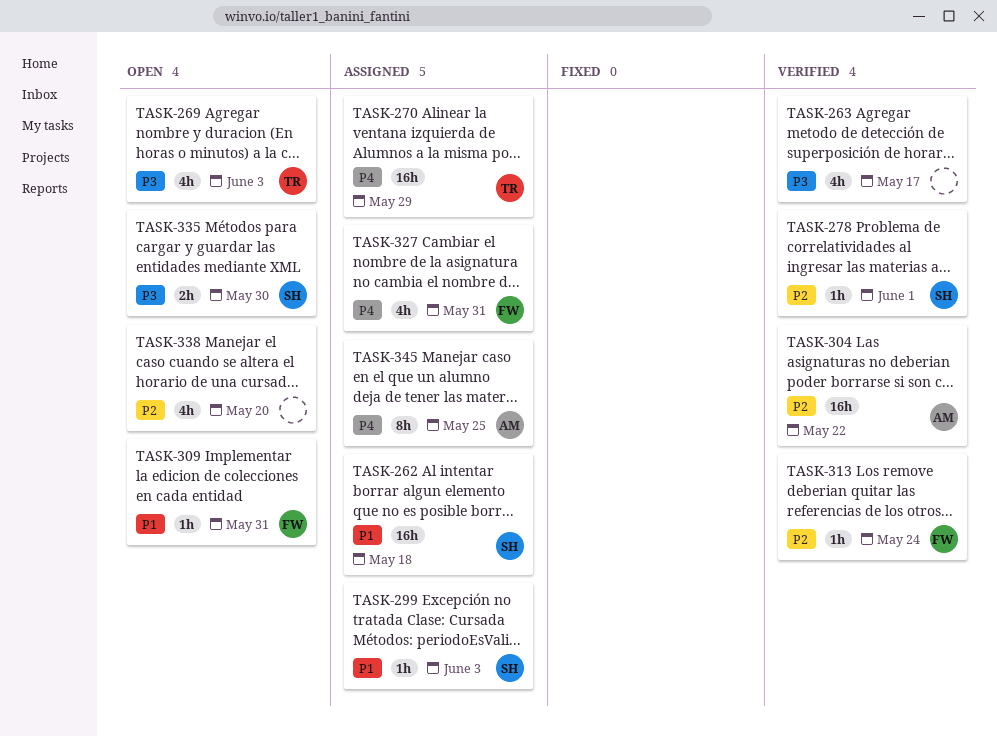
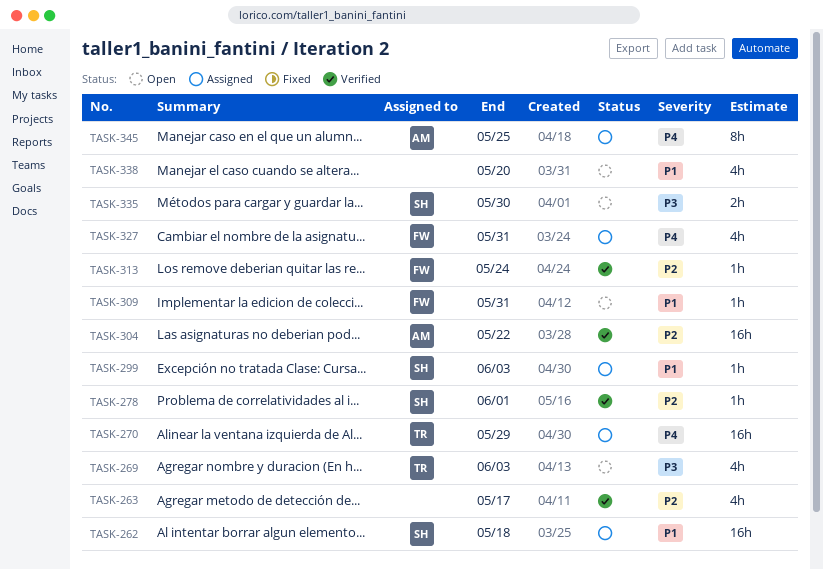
TASK-263, priority: P3 -> P2
TASK-338, priority: P2 -> P1

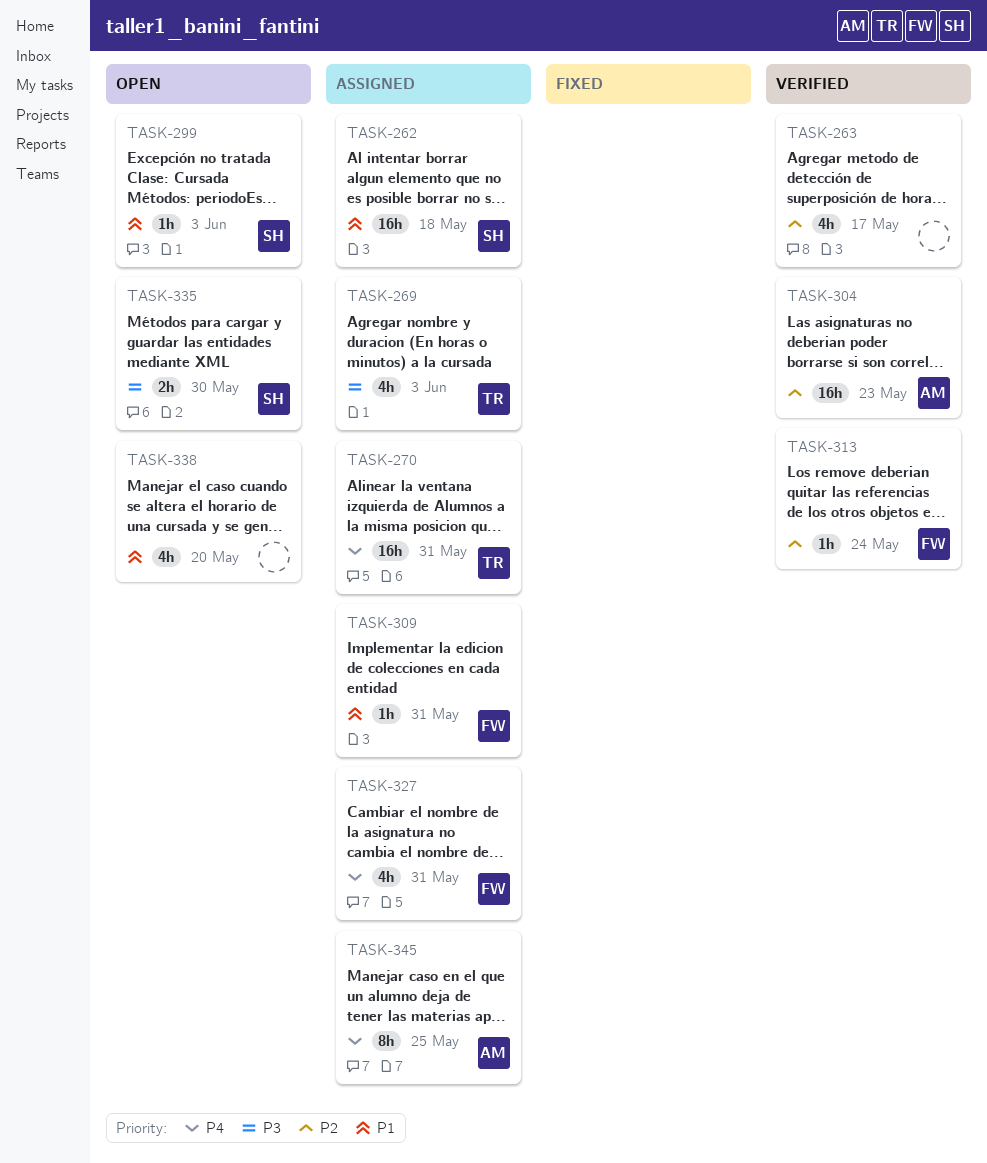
TASK-269, status: Open -> Assigned
TASK-270, due: May 29 -> May 31
TASK-278: present -> none
TASK-299, status: Assigned -> Open
TASK-304, due: May 22 -> May 23
TASK-309, status: Open -> Assigned

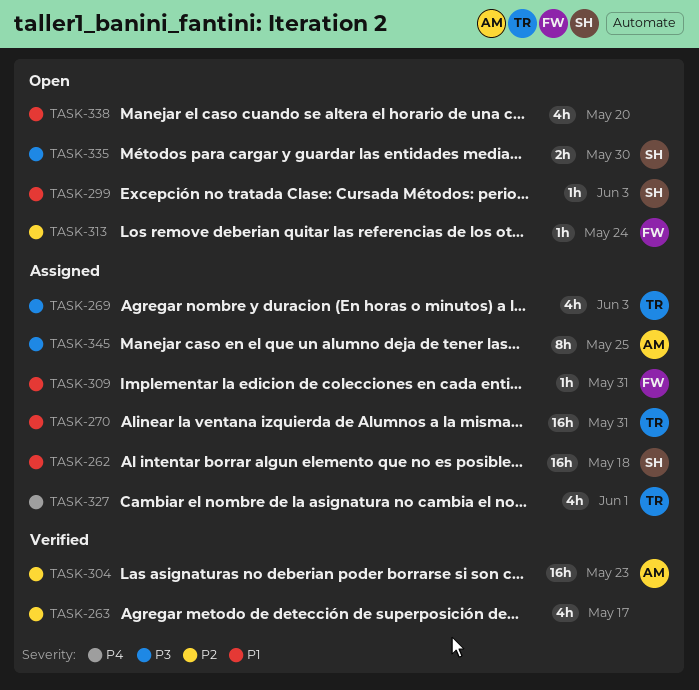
TASK-270, priority: P4 -> P1
TASK-313, status: Verified -> Open
TASK-327, owner: FW -> TR
TASK-327, due: May 31 -> Jun 1
TASK-345, priority: P4 -> P3

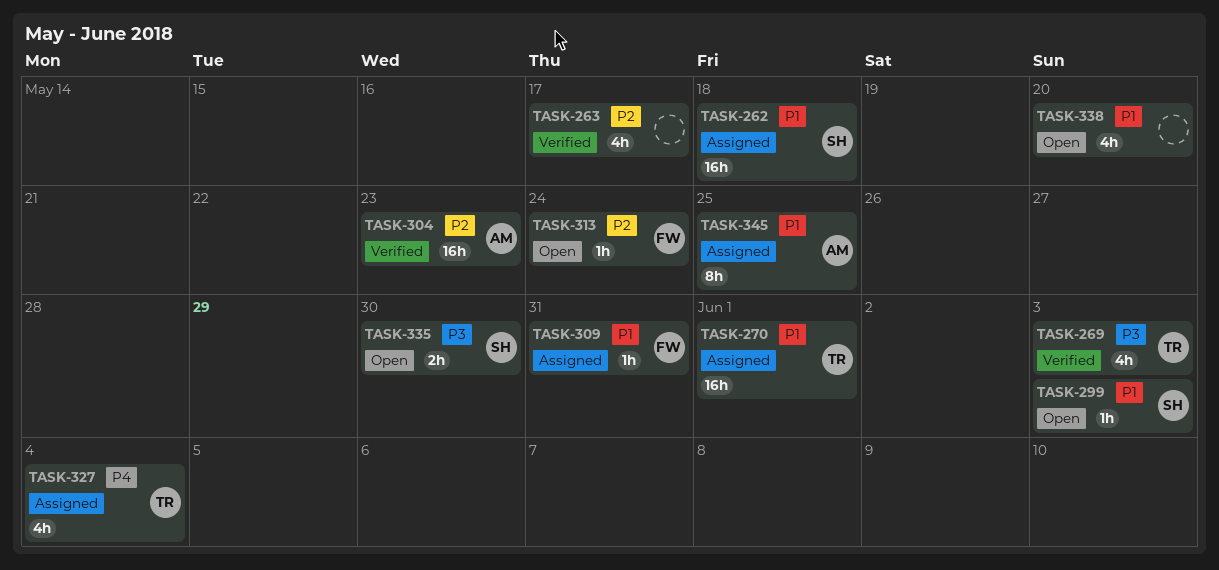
TASK-269, status: Assigned -> Verified
TASK-270, due: May 31 -> Jun 1
TASK-327, due: Jun 1 -> Jun 4
TASK-345, priority: P3 -> P1

